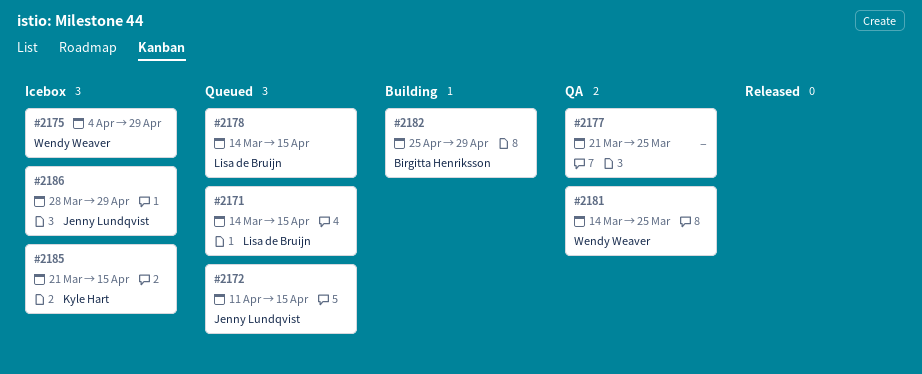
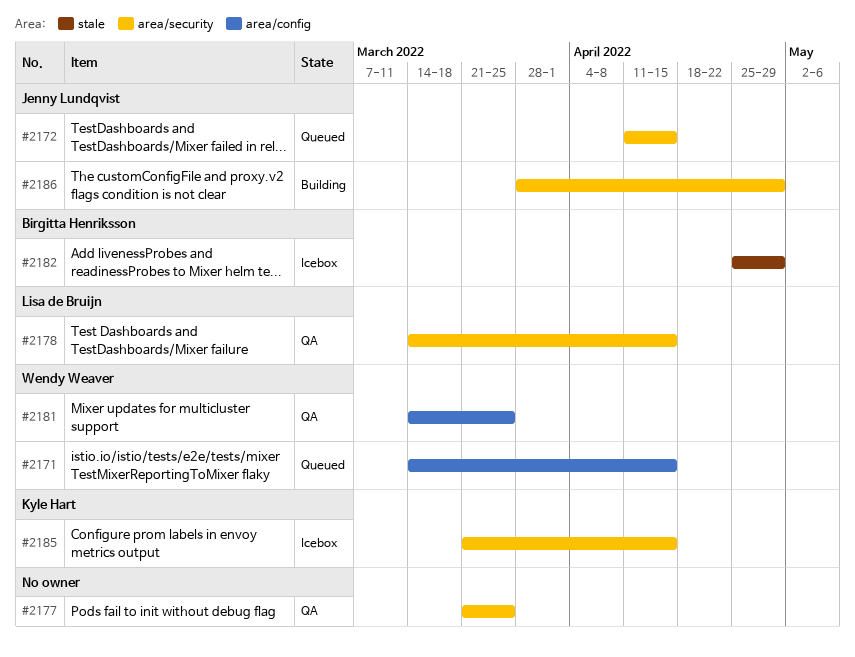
#2171, owner: Lisa de Bruijn -> Wendy Weaver
#2175: present -> none
#2178, status: Queued -> QA
#2182, status: Building -> Icebox
#2186, status: Icebox -> Building

